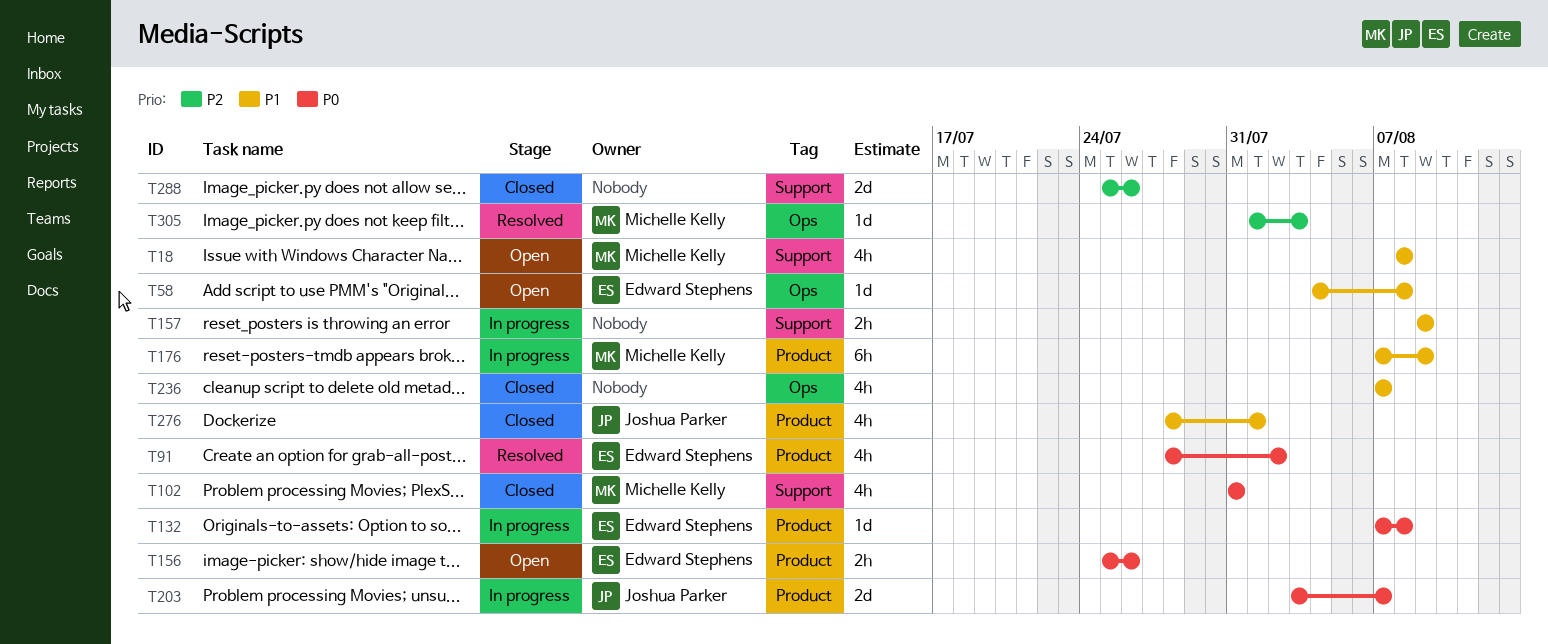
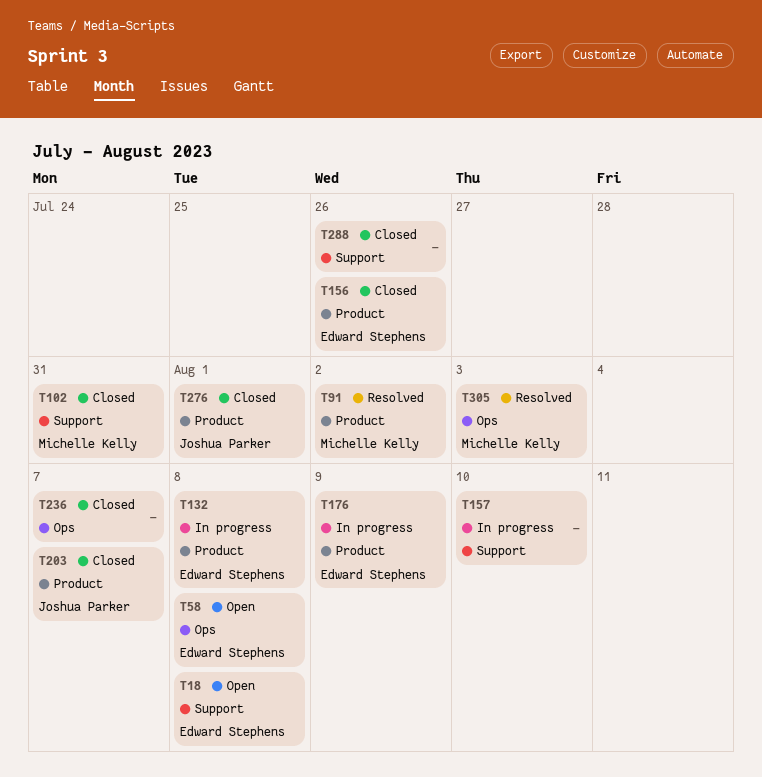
T18, owner: Michelle Kelly -> Edward Stephens
T91, owner: Edward Stephens -> Michelle Kelly
T156, status: Open -> Closed
T157, due: Aug 9 -> Aug 10
T176, owner: Michelle Kelly -> Edward Stephens
T203, status: In progress -> Closed

